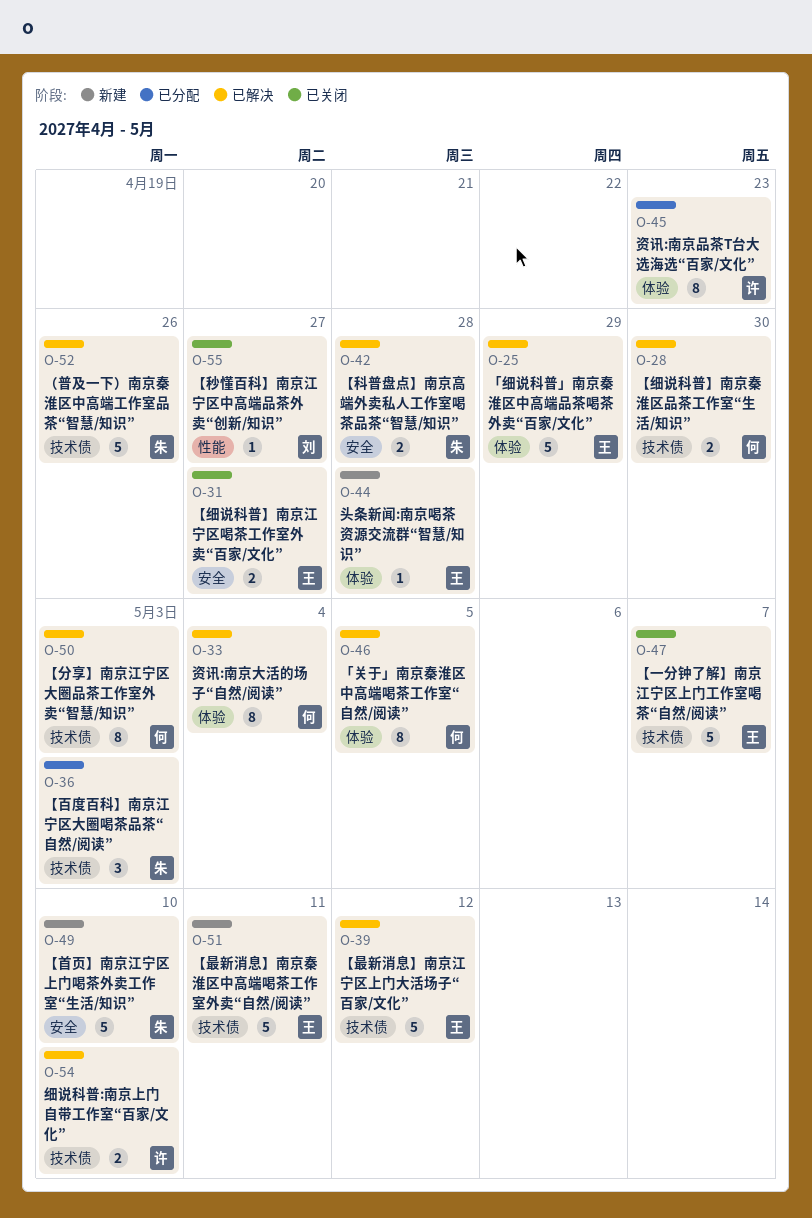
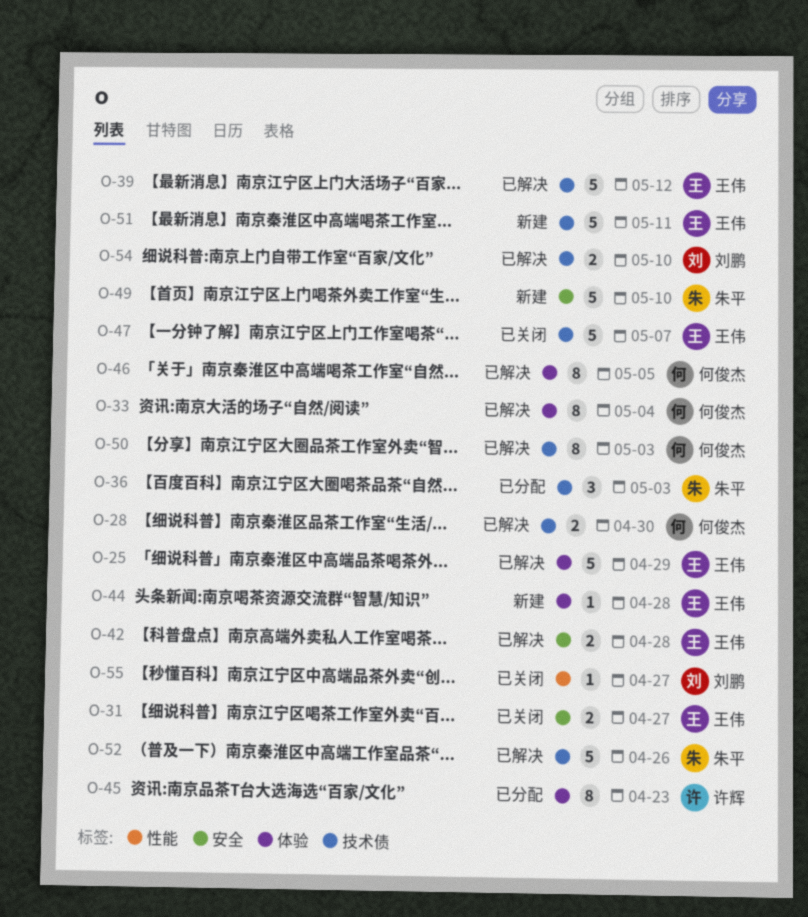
O-42, owner: 朱平 -> 王伟
O-54, owner: 许辉 -> 刘鹏

